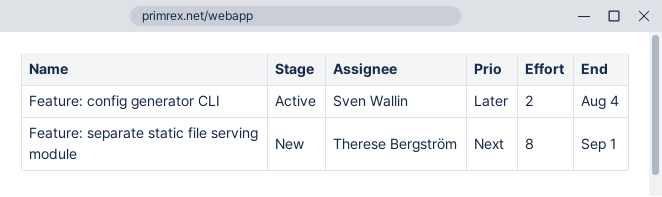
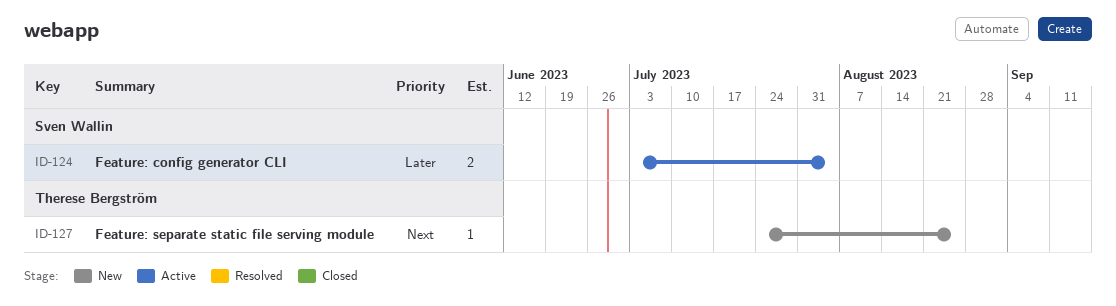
Feature: separate static file serving module, estimate: 8 -> 1
Feature: separate static file serving module, due: Sep 1 -> Aug 25

